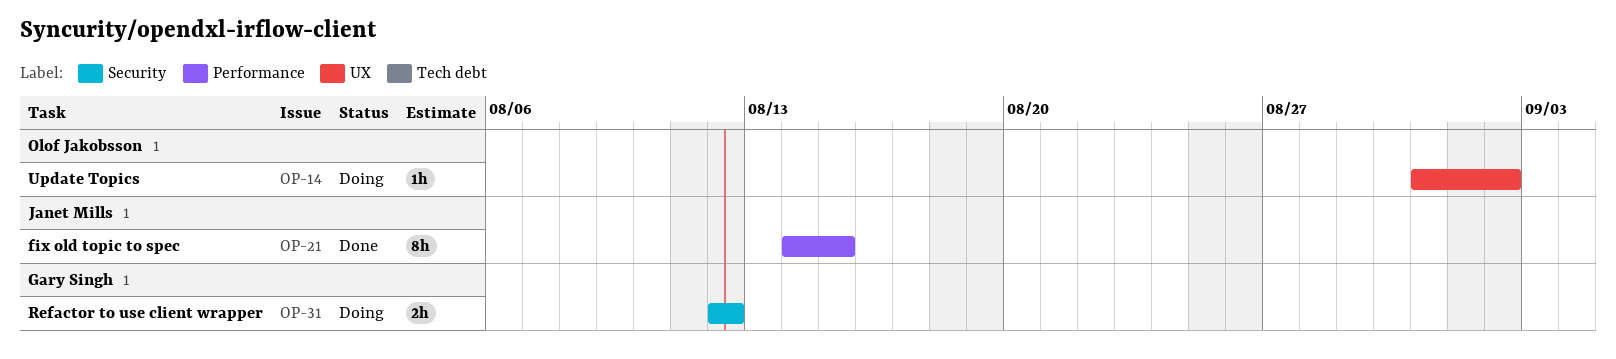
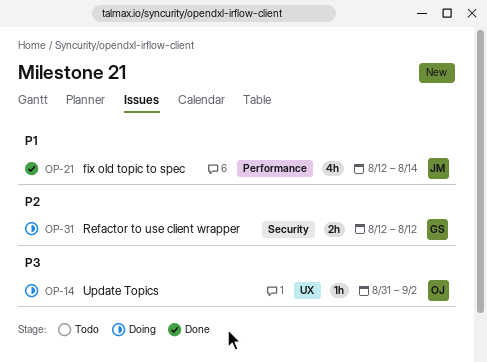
OP-21, estimate: 8h -> 4h
OP-21, start: Aug 14 -> Aug 12
OP-21, due: Aug 15 -> Aug 14

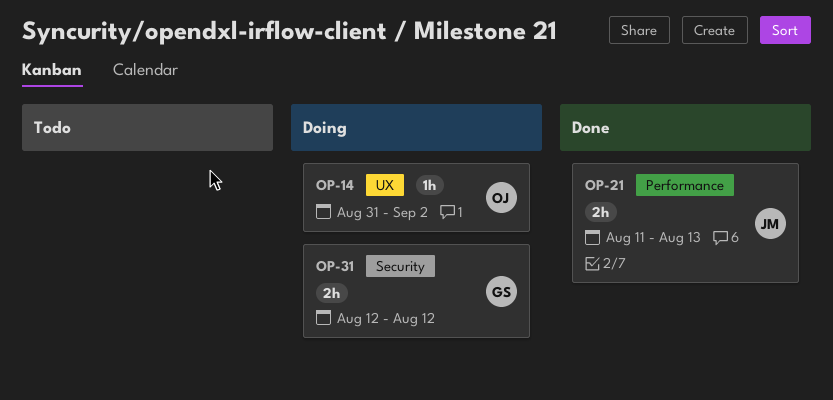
OP-21, estimate: 4h -> 2h
OP-21, start: Aug 12 -> Aug 11
OP-21, due: Aug 14 -> Aug 13

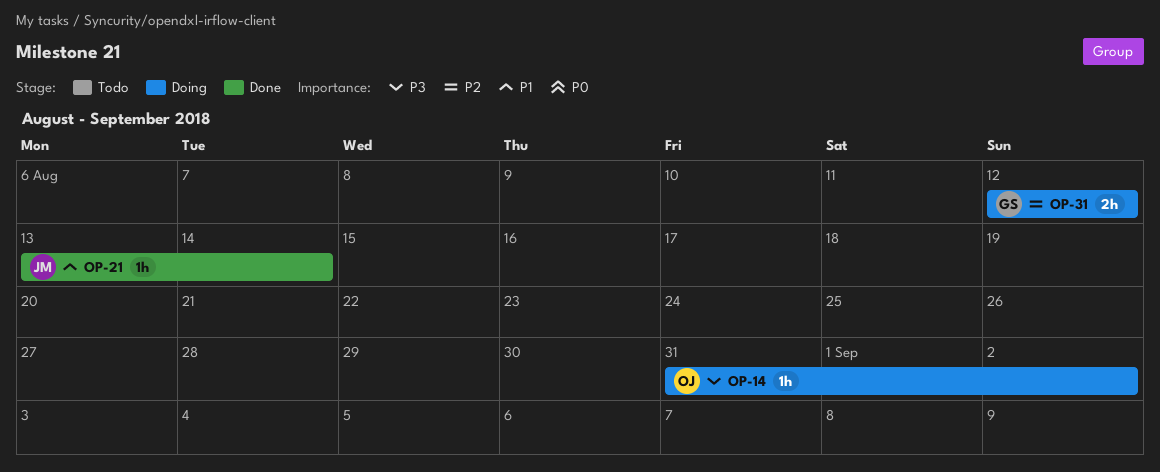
OP-21, estimate: 2h -> 1h
OP-21, start: Aug 11 -> Aug 13
OP-21, due: Aug 13 -> Aug 14

